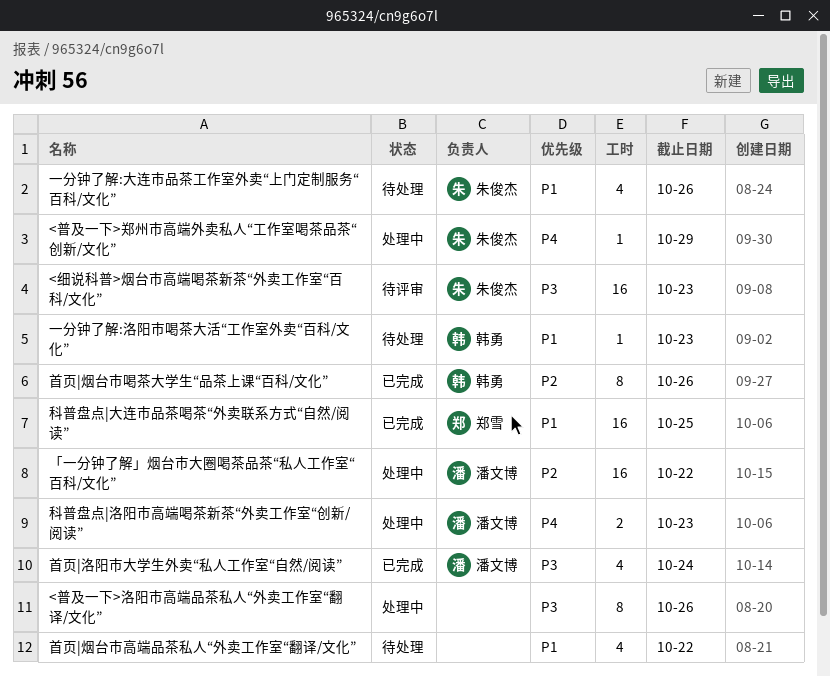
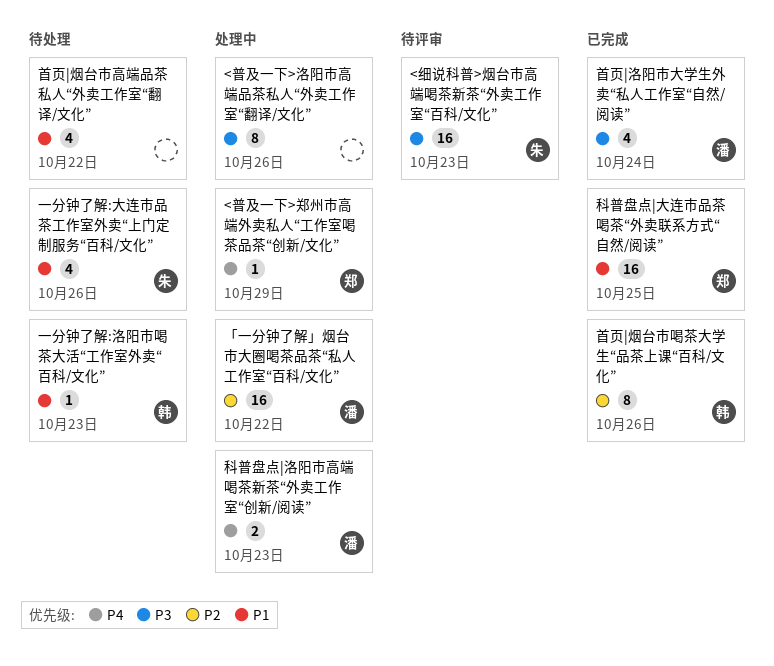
<普及一下>郑州市高端外卖私人“工作室喝茶品茶“创新/文化”, owner: 朱俊杰 -> 郑雪

